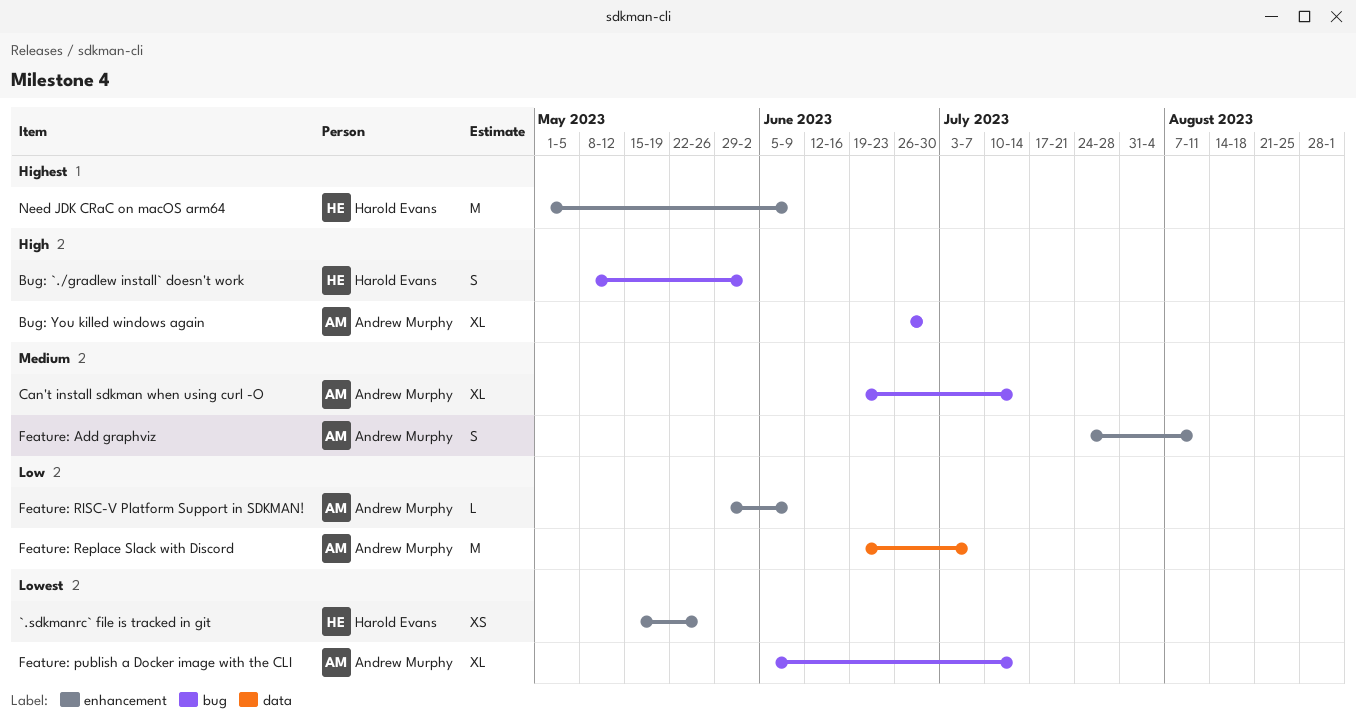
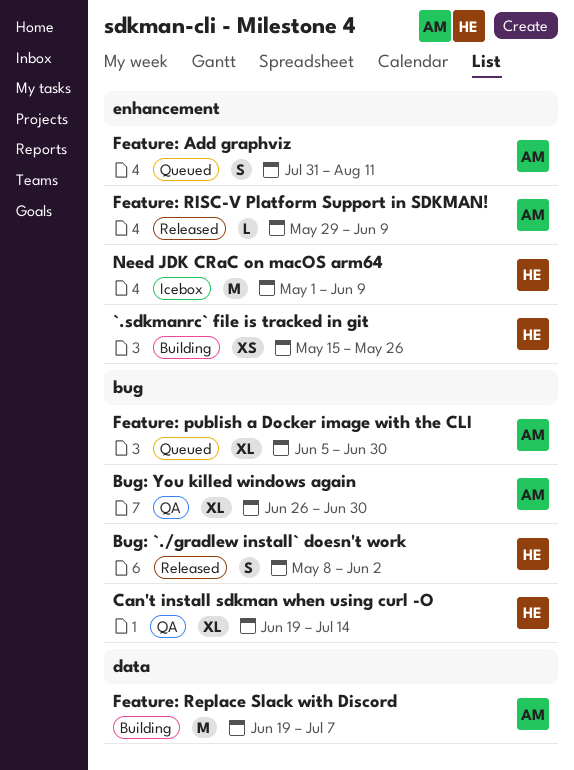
Can't install sdkman when using curl -O, owner: Andrew Murphy -> Harold Evans
Feature: Add graphviz, start: Jul 24 -> Jul 31
Feature: publish a Docker image with the CLI, due: Jul 14 -> Jun 30

